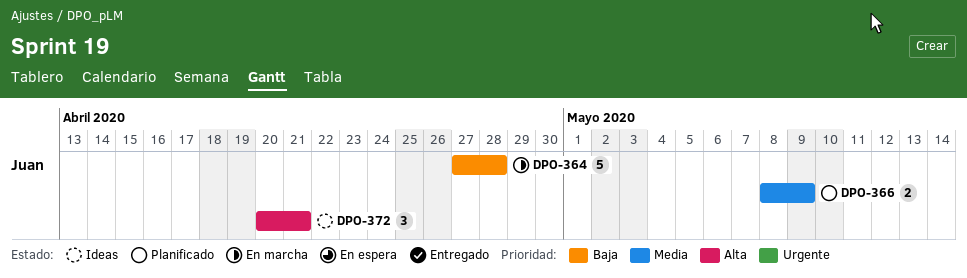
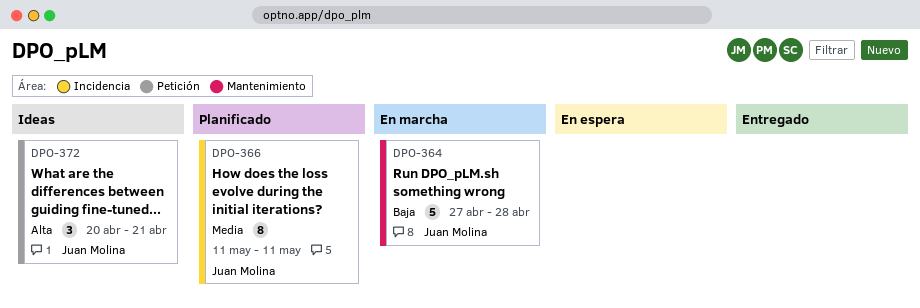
DPO-366, estimate: 2 -> 8
DPO-366, start: May 8 -> May 11
DPO-366, due: May 9 -> May 11

